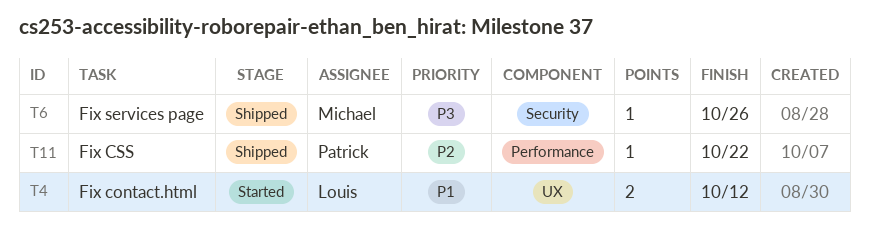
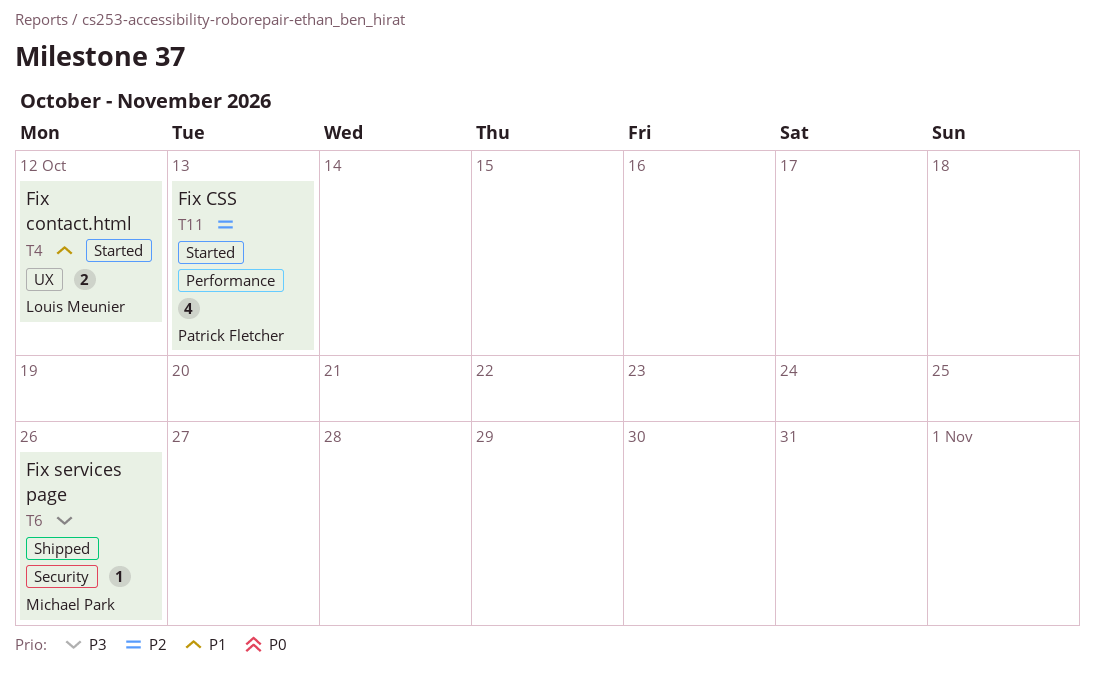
T11, status: Shipped -> Started
T11, estimate: 1 -> 4
T11, due: Oct 22 -> Oct 13

